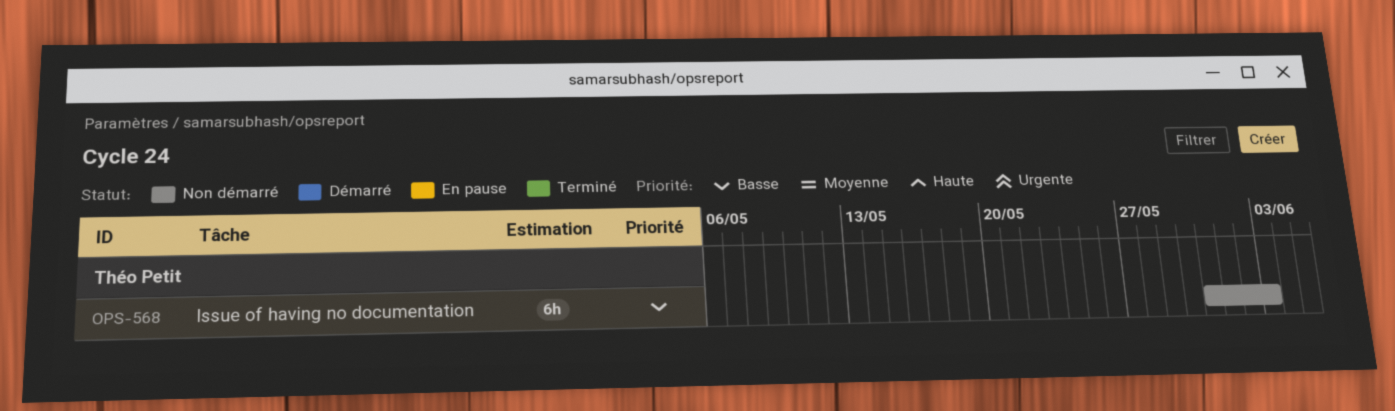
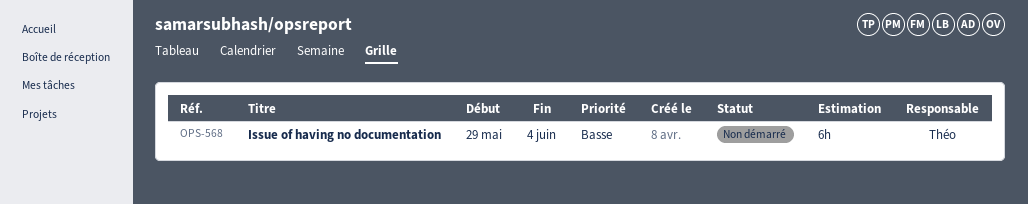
OPS-568, start: May 31 -> May 29
OPS-568, due: Jun 3 -> Jun 4

